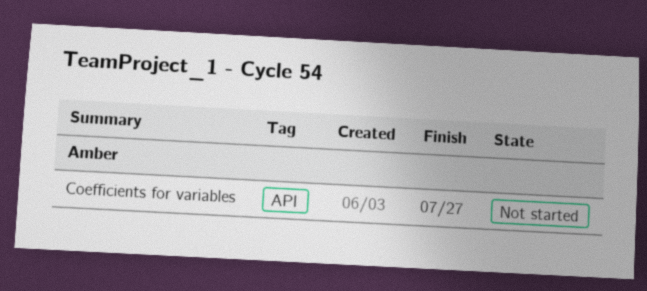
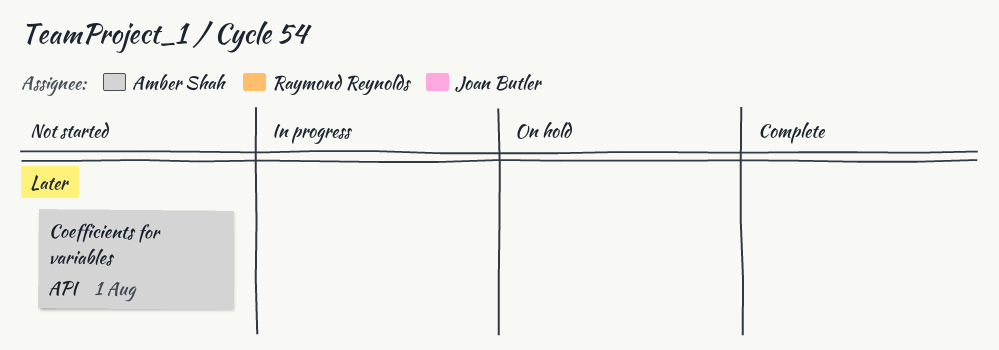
Coefficients for variables, due: Jul 27 -> Aug 1

